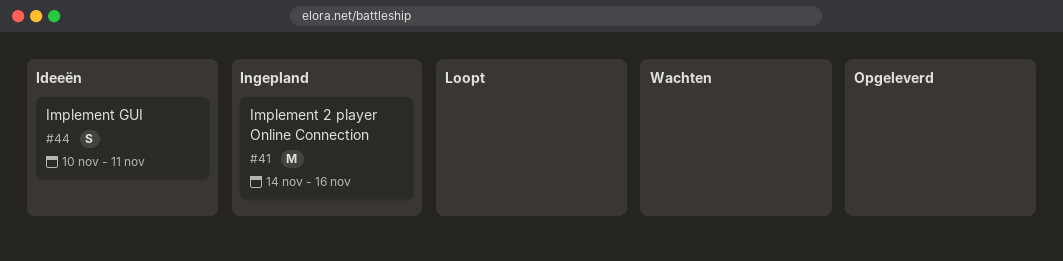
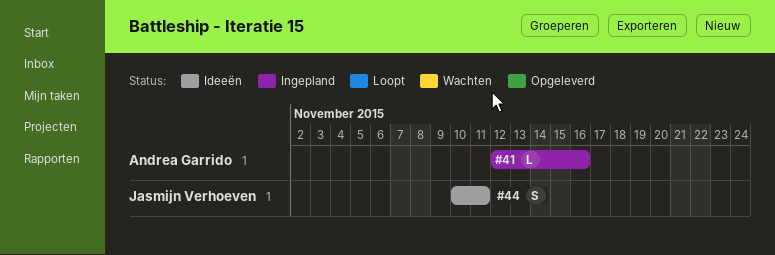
#41, estimate: M -> L
#41, start: Nov 14 -> Nov 12

